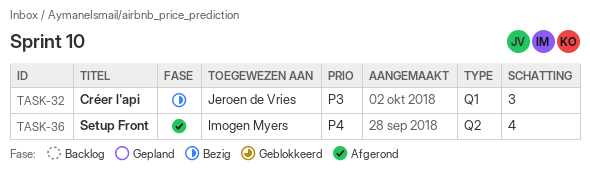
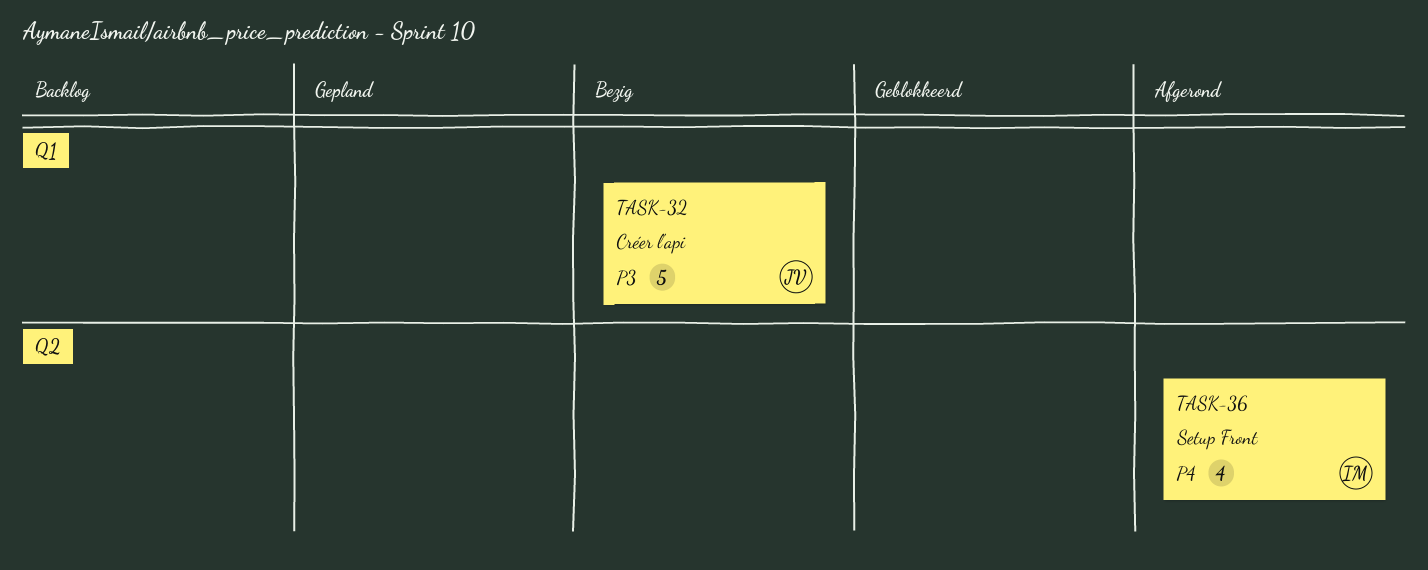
TASK-32, estimate: 3 -> 5

